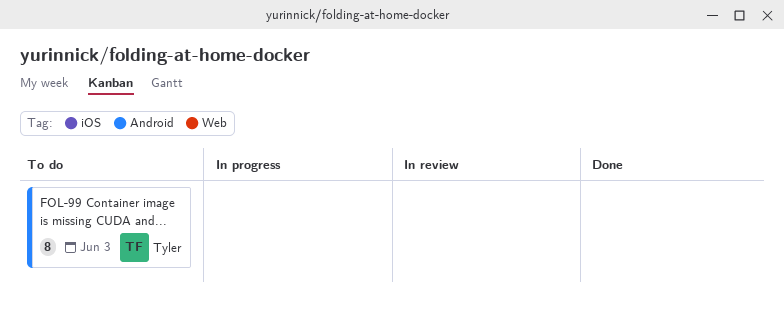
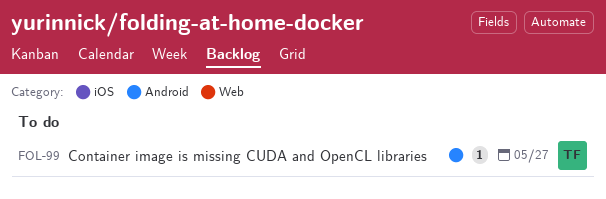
FOL-99, estimate: 8 -> 1
FOL-99, due: Jun 3 -> May 27

